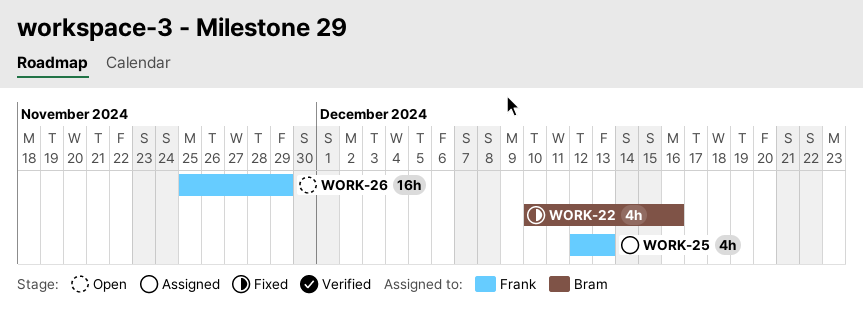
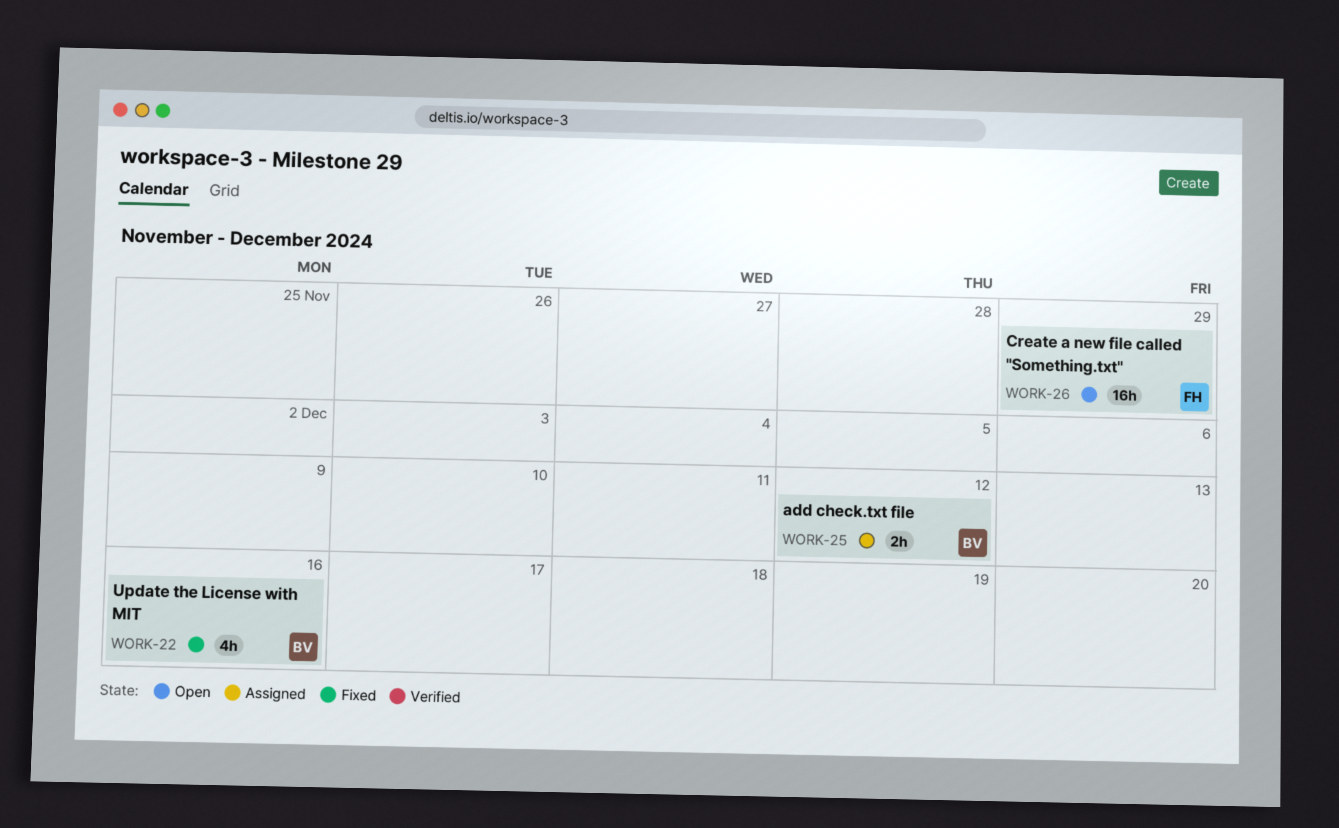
WORK-25, owner: Frank -> Bram
WORK-25, estimate: 4h -> 2h
WORK-25, due: Dec 13 -> Dec 12

